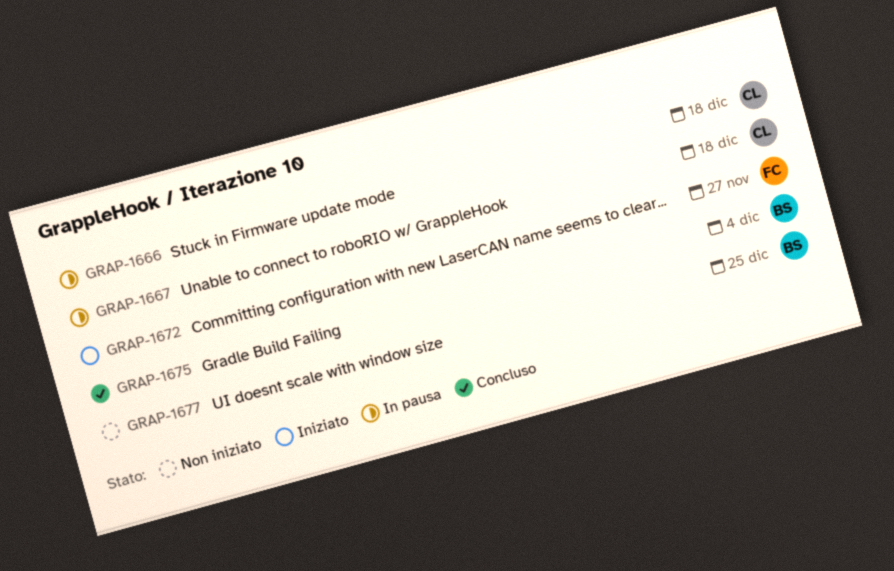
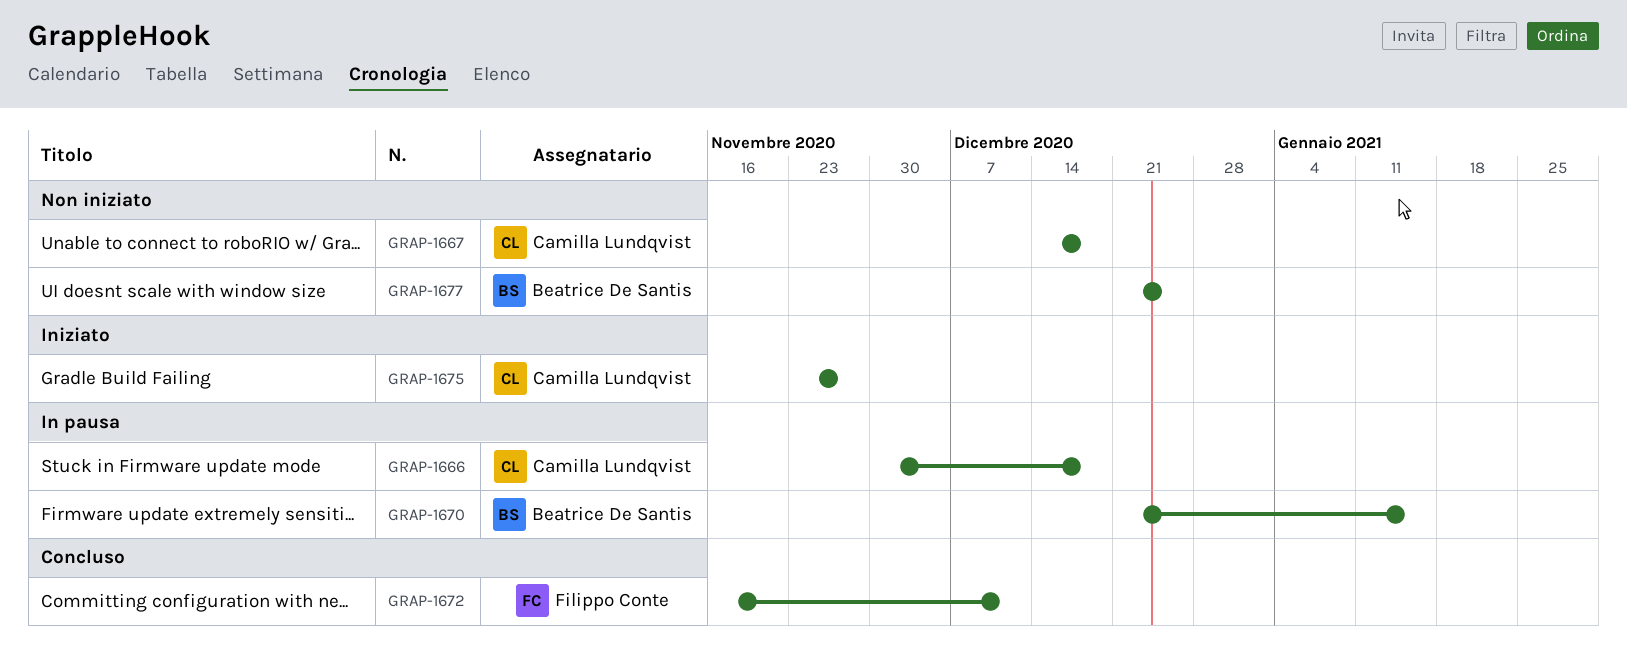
GRAP-1667, status: In pausa -> Non iniziato
GRAP-1670: none -> present
GRAP-1672, status: Iniziato -> Concluso
GRAP-1672, due: Nov 27 -> Dec 11
GRAP-1675, status: Concluso -> Iniziato
GRAP-1675, owner: Beatrice De Santis -> Camilla Lundqvist
GRAP-1675, due: Dec 4 -> Nov 27

